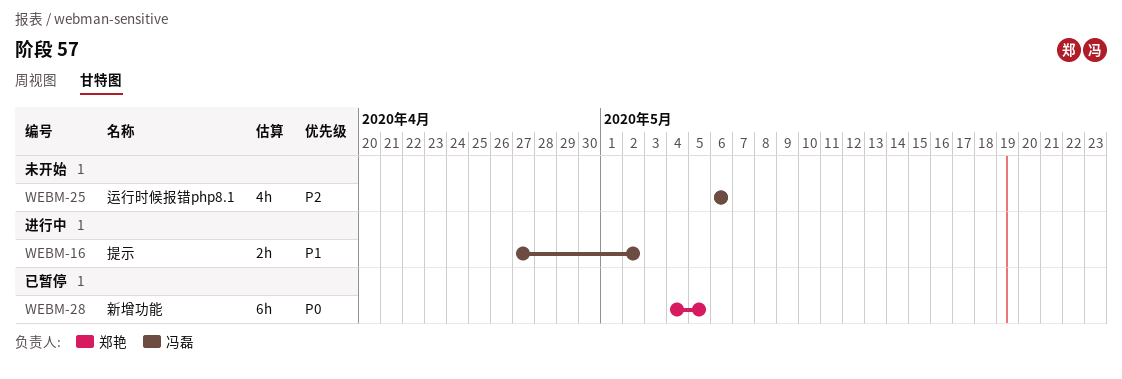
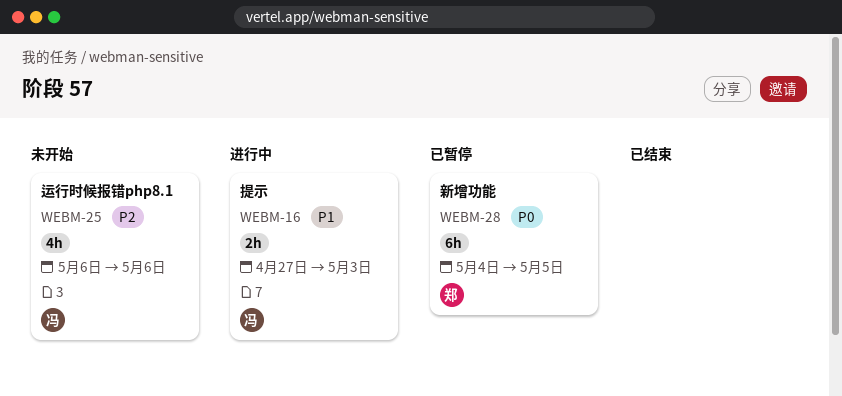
WEBM-16, due: May 2 -> May 3

